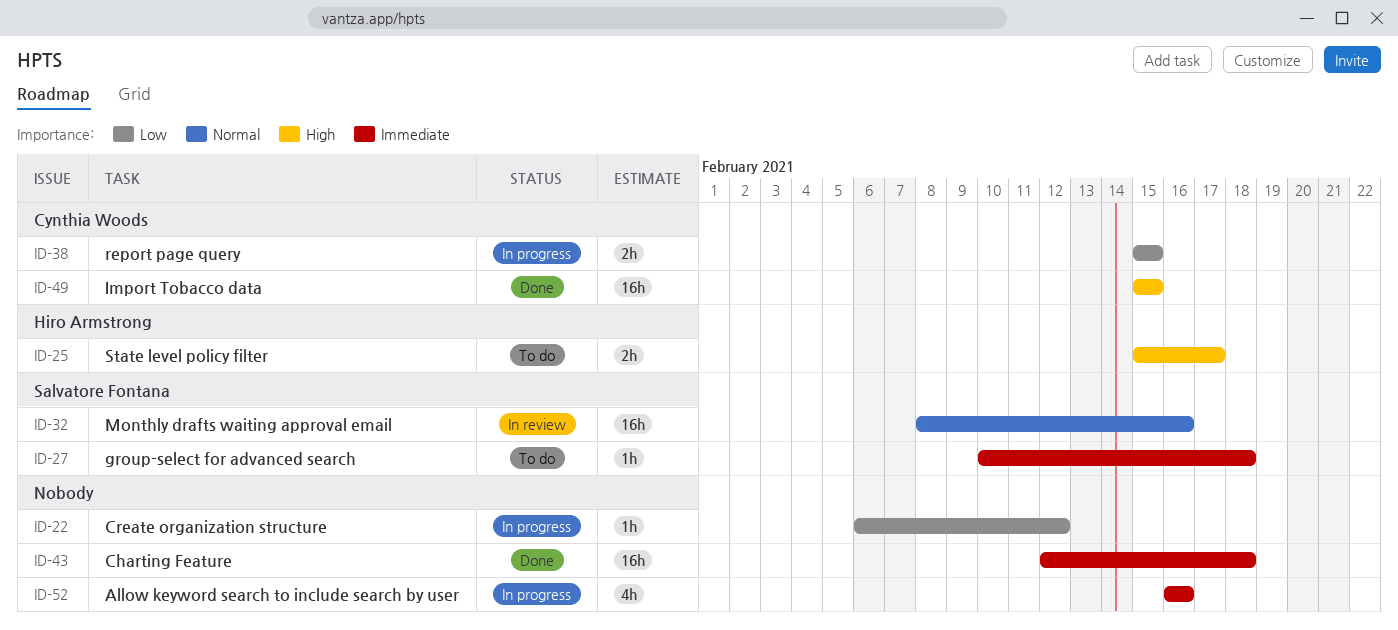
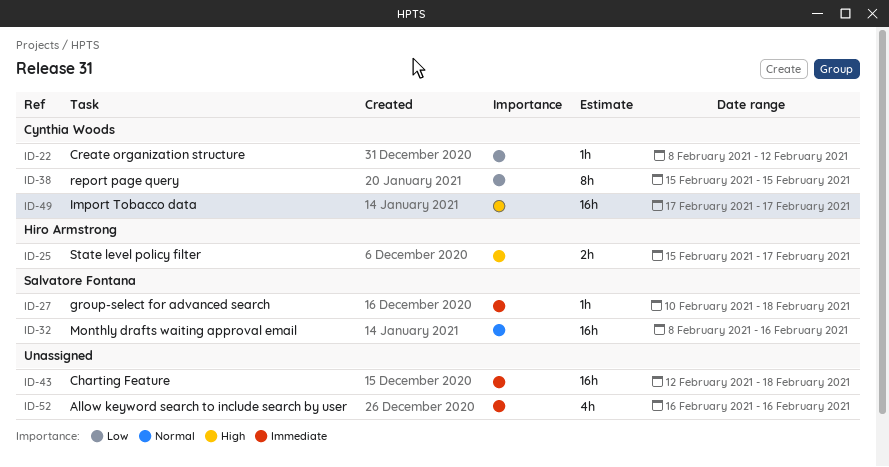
ID-22, owner: none -> Cynthia Woods
ID-22, start: Feb 6 -> Feb 8
ID-38, estimate: 2h -> 8h
ID-49, start: Feb 15 -> Feb 17
ID-49, due: Feb 15 -> Feb 17

